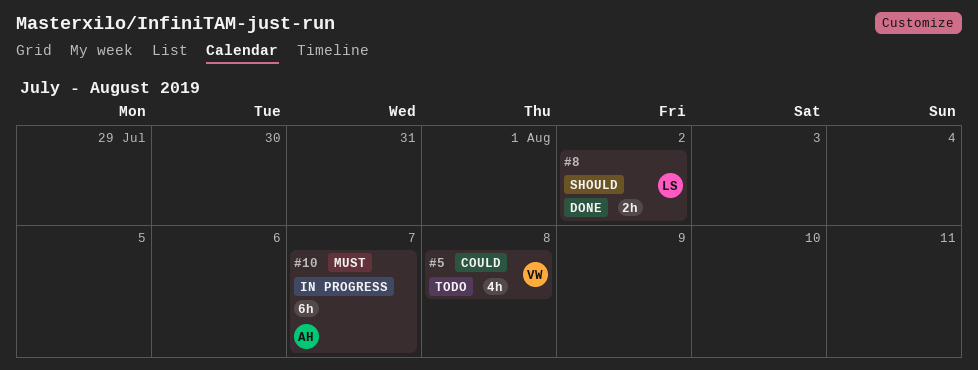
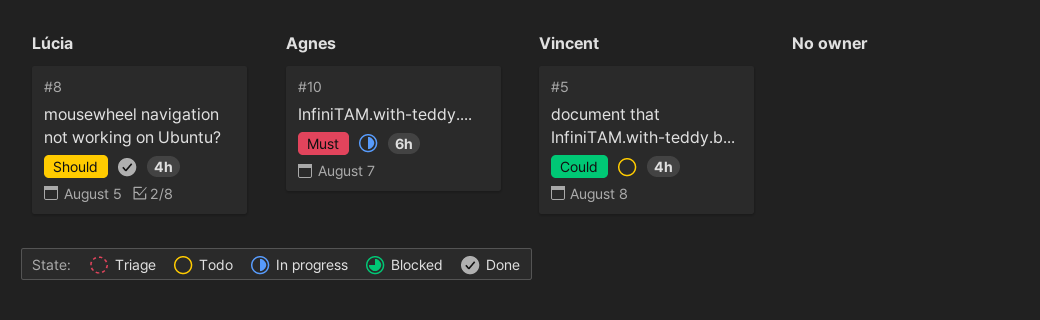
#8, estimate: 2h -> 4h
#8, due: Aug 2 -> Aug 5

